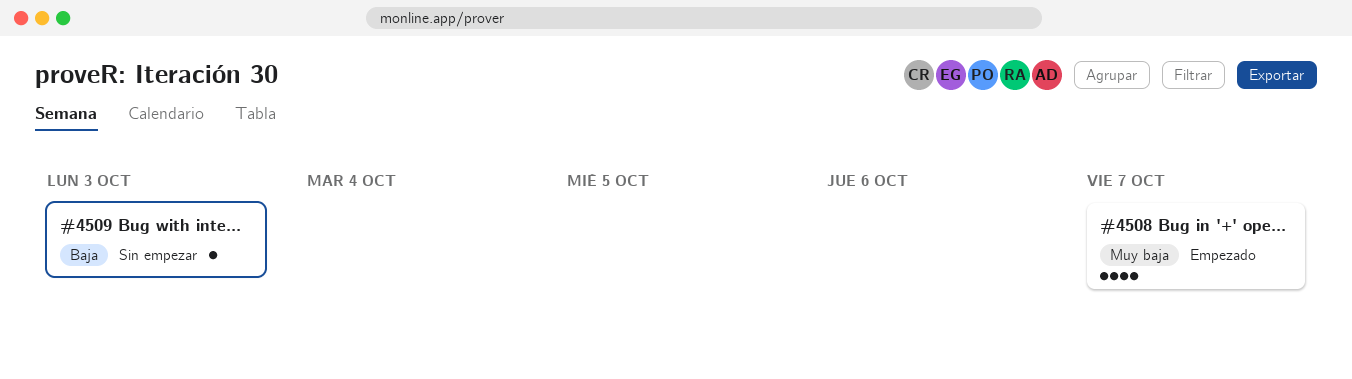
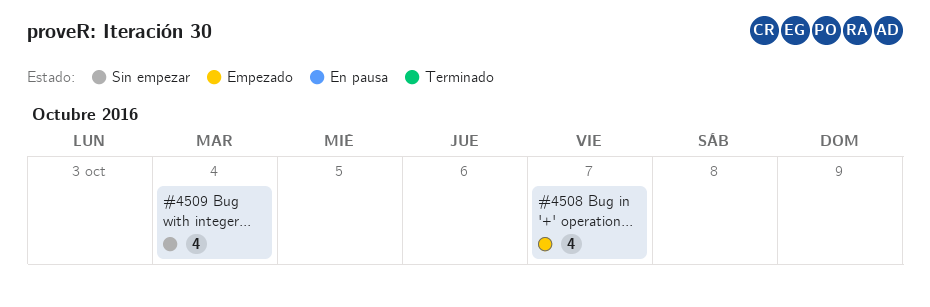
#4509, estimate: 1 -> 4
#4509, due: Oct 3 -> Oct 4

